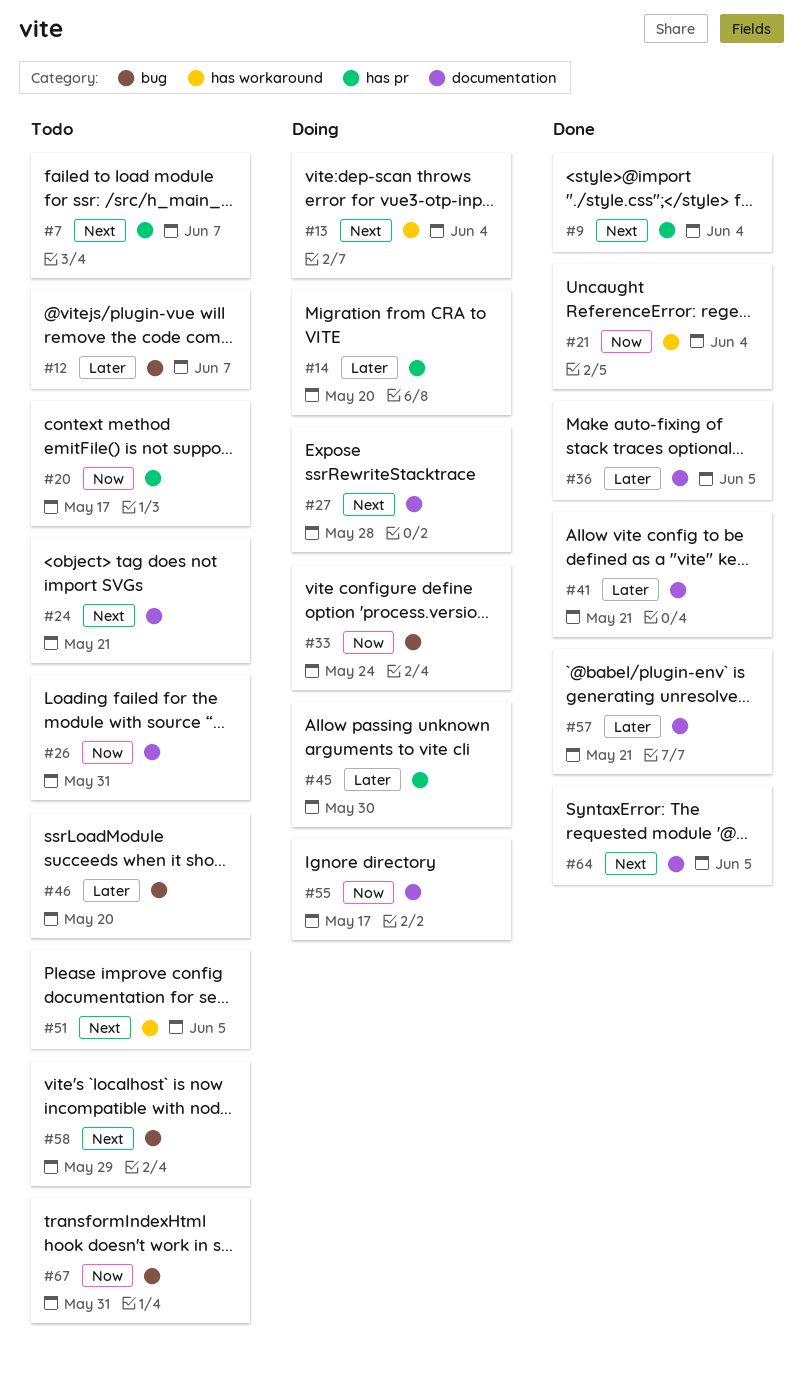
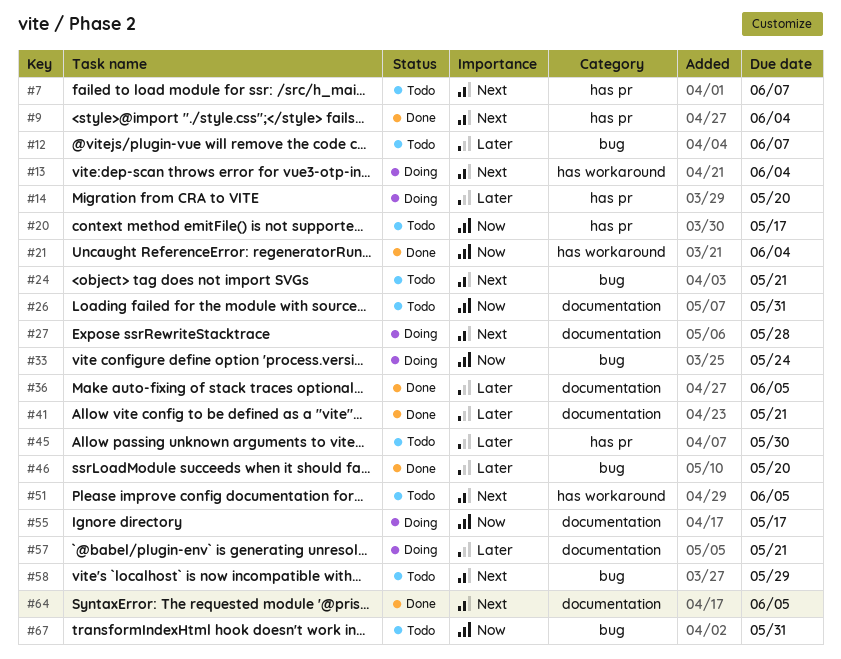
#24, label: documentation -> bug
#45, status: Doing -> Todo
#46, status: Todo -> Done
#57, status: Done -> Doing

